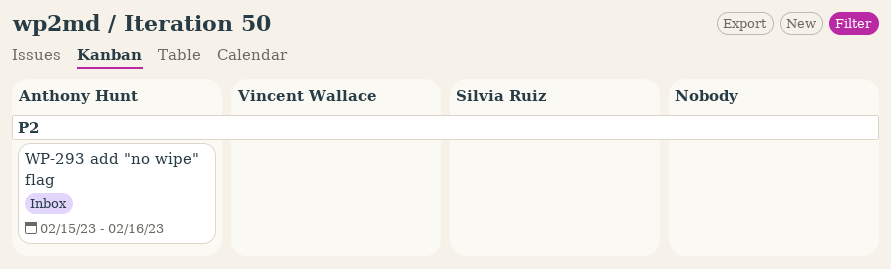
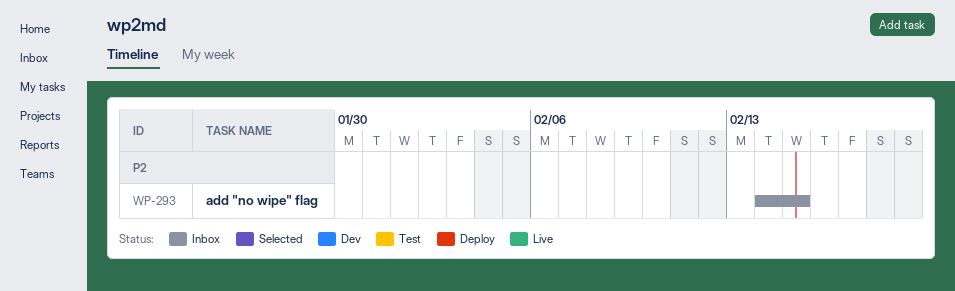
WP-293, start: Feb 15 -> Feb 14
WP-293, due: Feb 16 -> Feb 15

